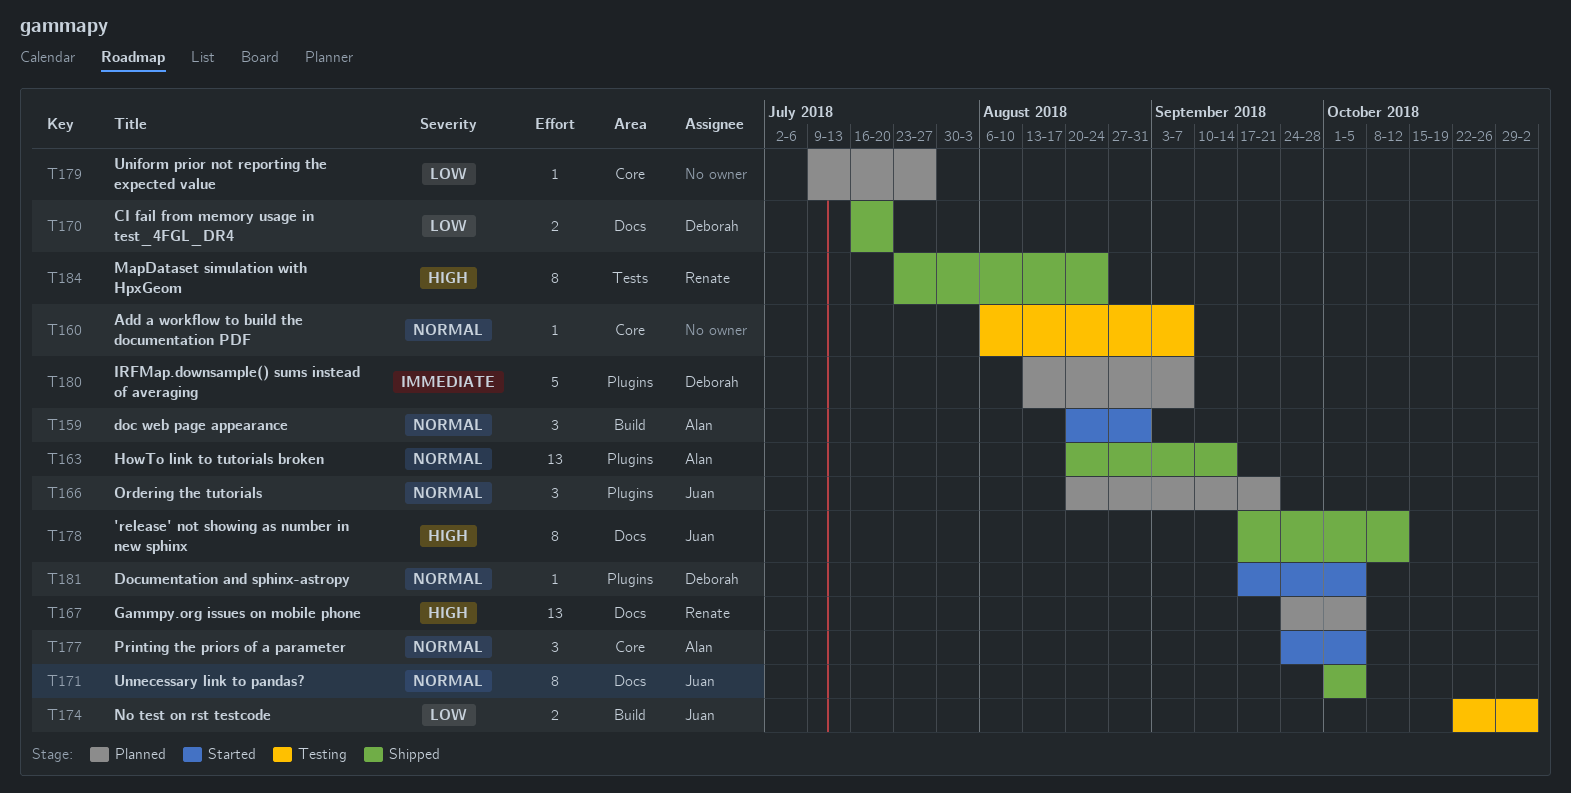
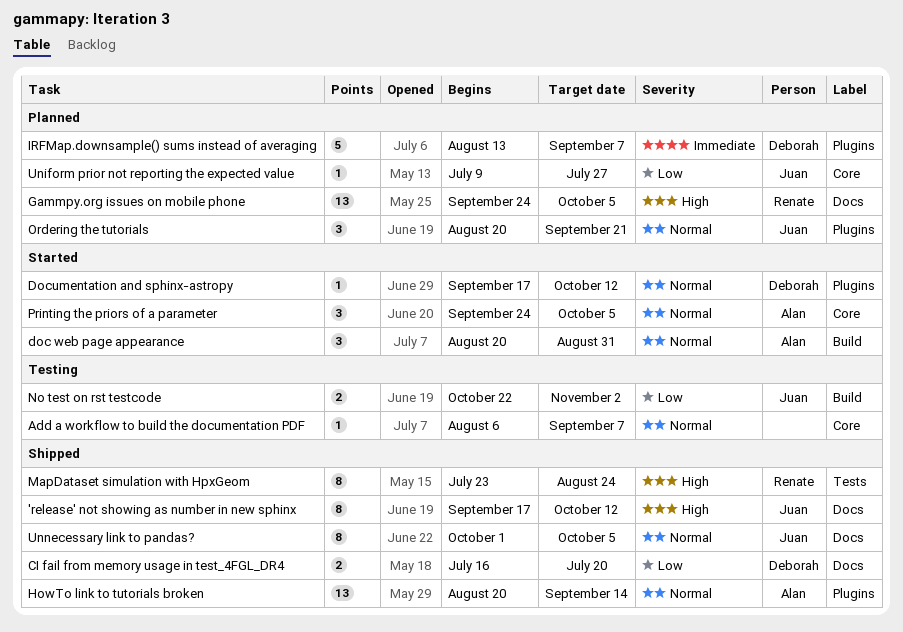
Documentation and sphinx-astropy, due: Oct 5 -> Oct 12
Uniform prior not reporting the expected value, owner: none -> Juan

